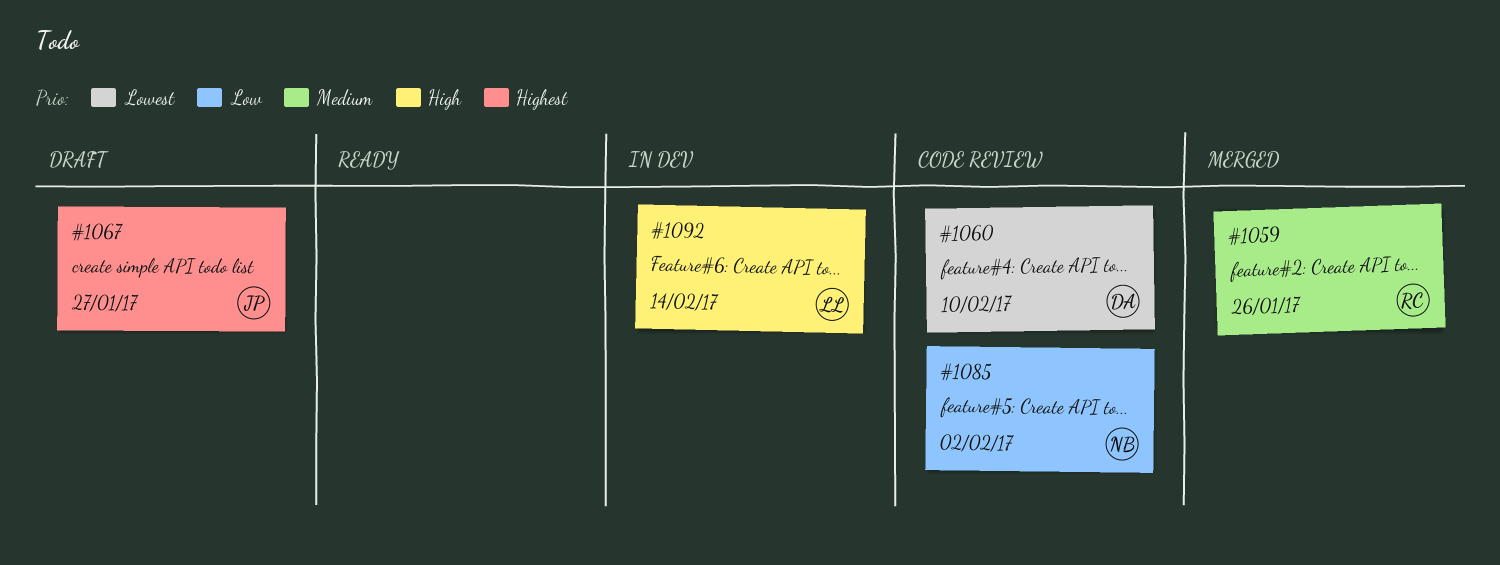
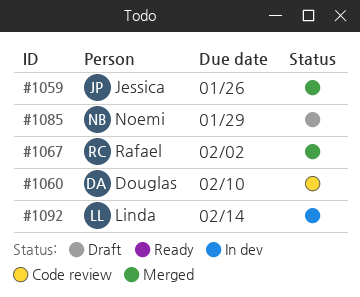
#1059, owner: Rafael -> Jessica
#1067, status: Draft -> Merged
#1067, owner: Jessica -> Rafael
#1067, due: Jan 27 -> Feb 2
#1085, status: Code review -> Draft
#1085, due: Feb 2 -> Jan 29

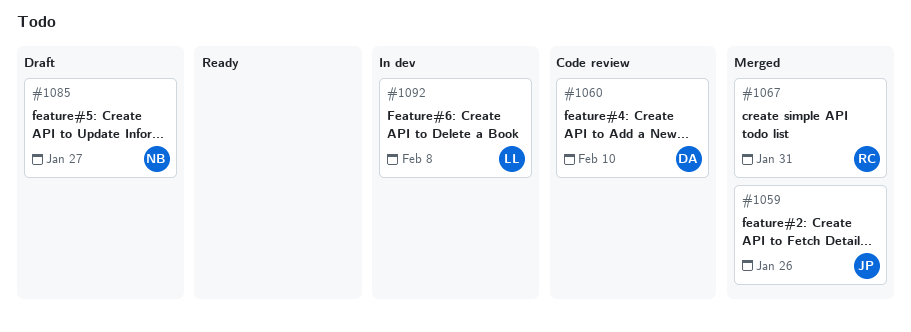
#1067, due: Feb 2 -> Jan 31
#1085, due: Jan 29 -> Jan 27
#1092, due: Feb 14 -> Feb 8

